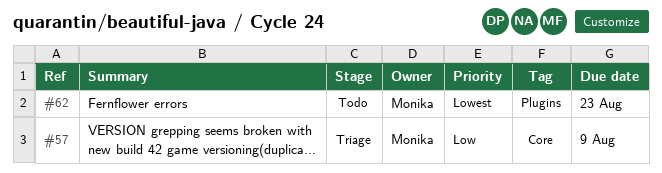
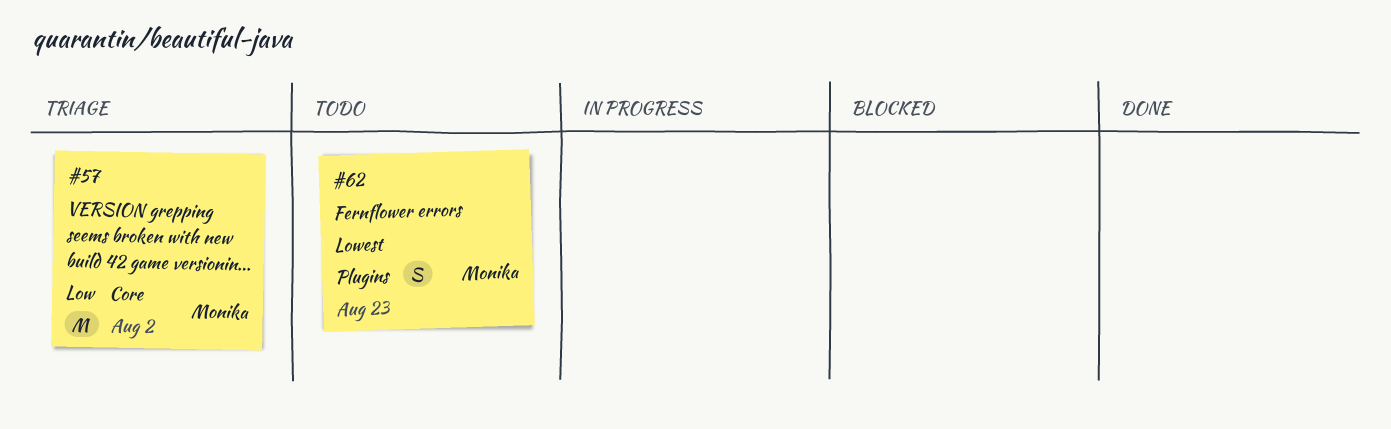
#57, due: Aug 9 -> Aug 2

